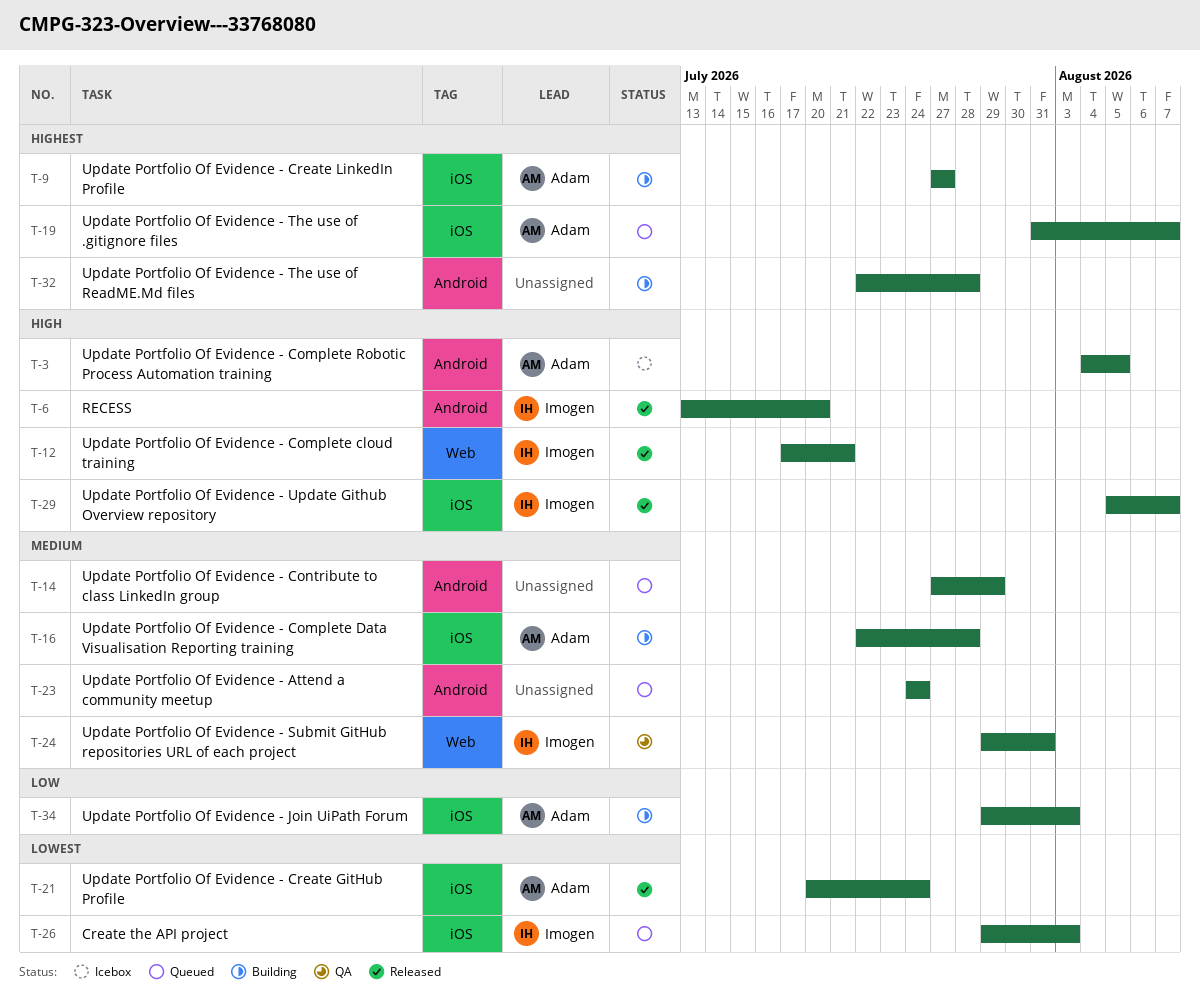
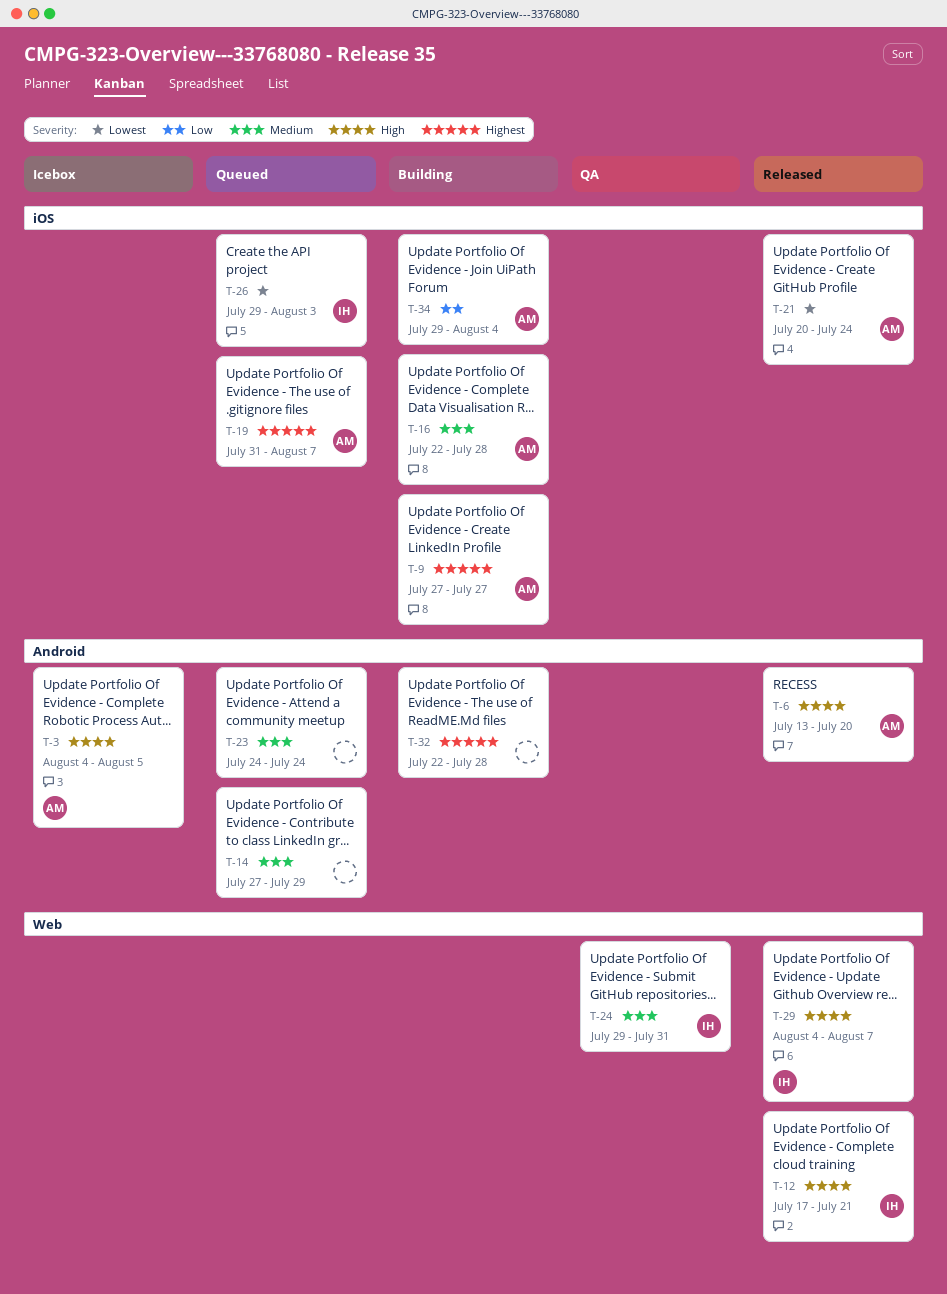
T-6, owner: Imogen -> Adam
T-29, label: iOS -> Web
T-29, start: Aug 5 -> Aug 4
T-34, due: Aug 3 -> Aug 4

